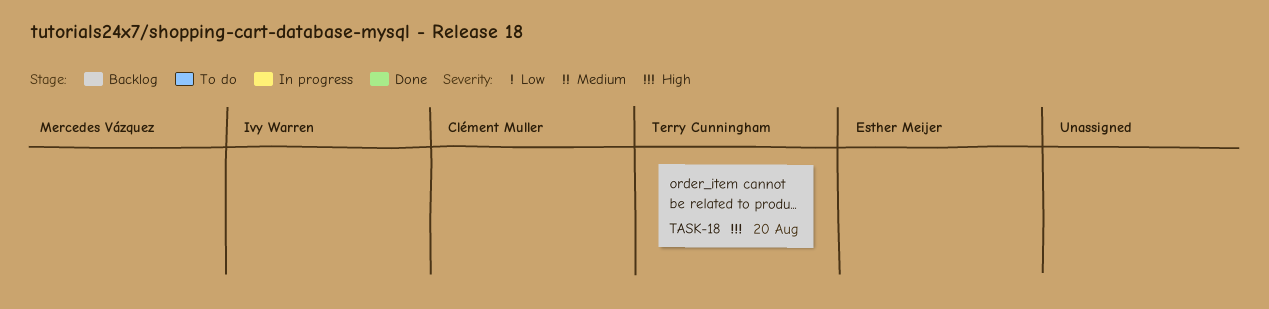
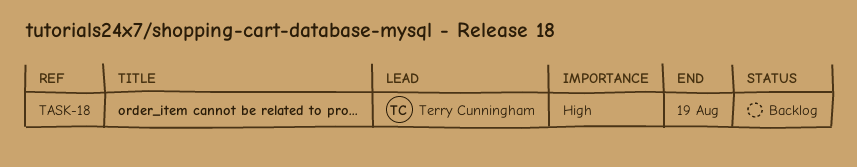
TASK-18, due: Aug 20 -> Aug 19

